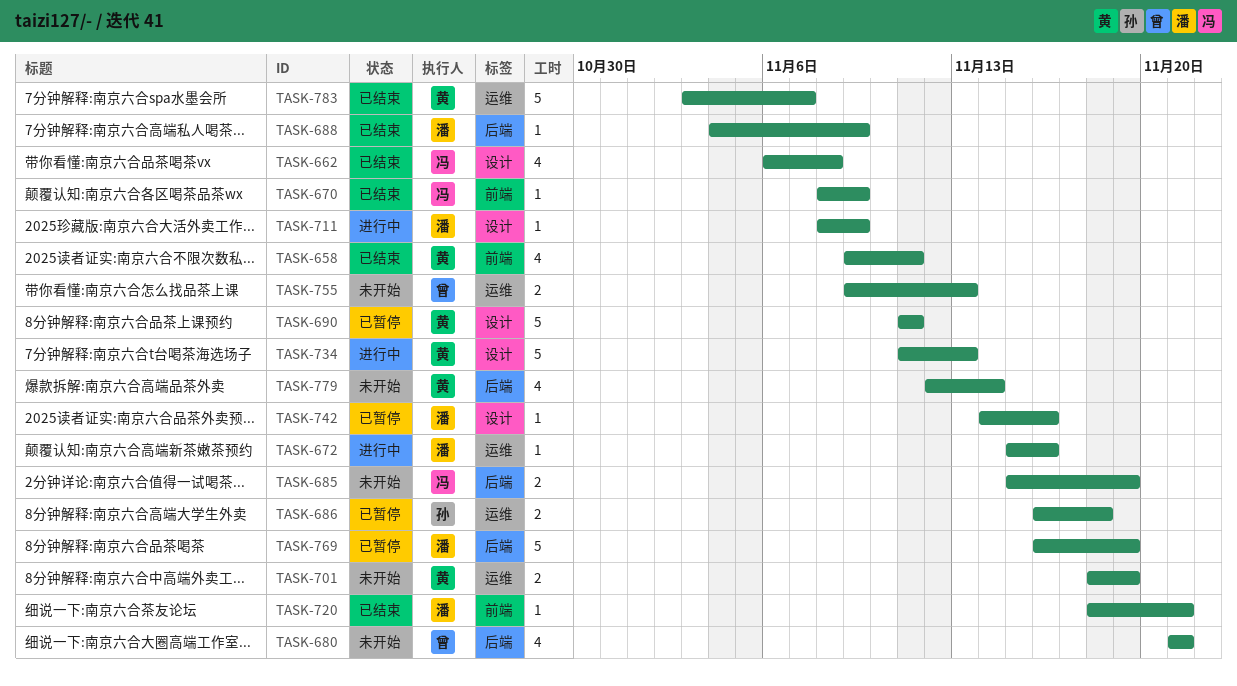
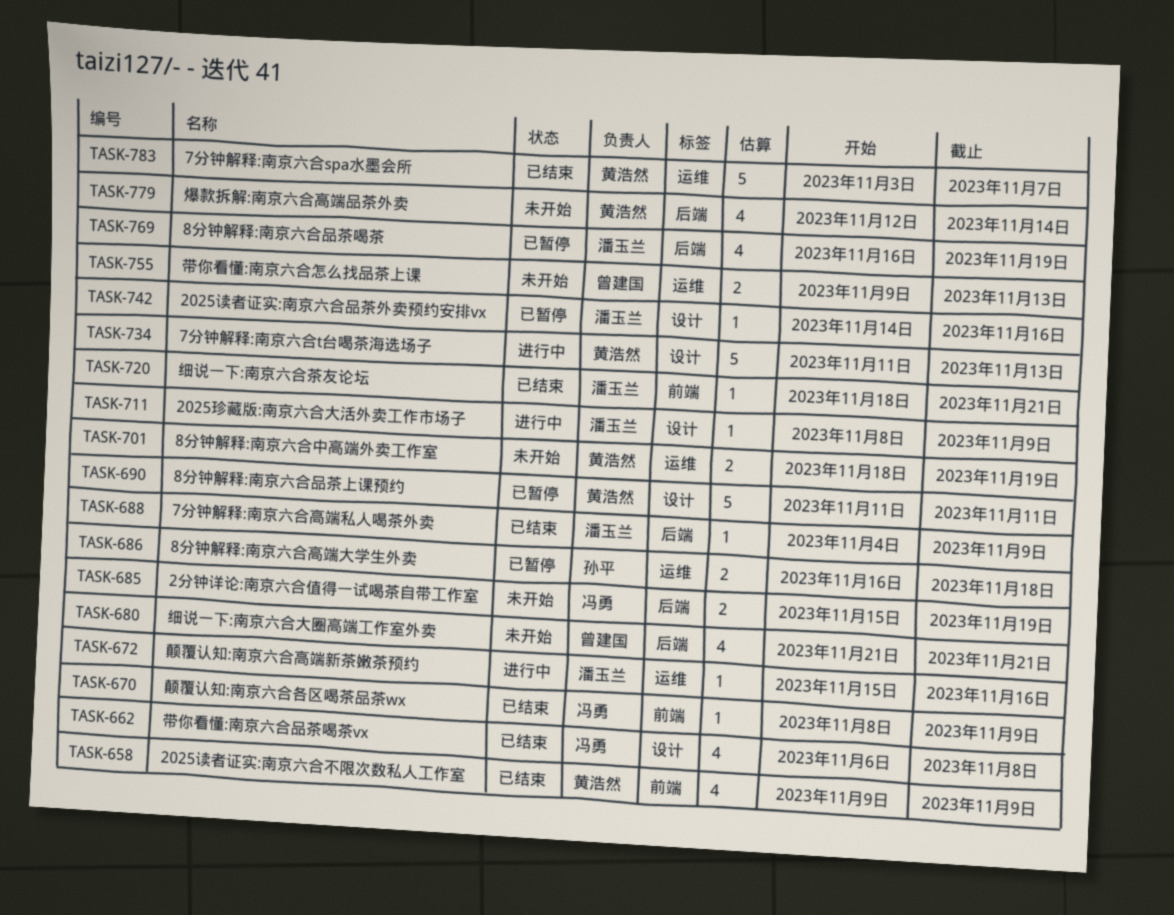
TASK-658, due: Nov 11 -> Nov 9
TASK-769, estimate: 5 -> 4

